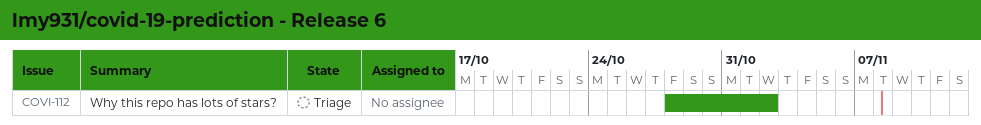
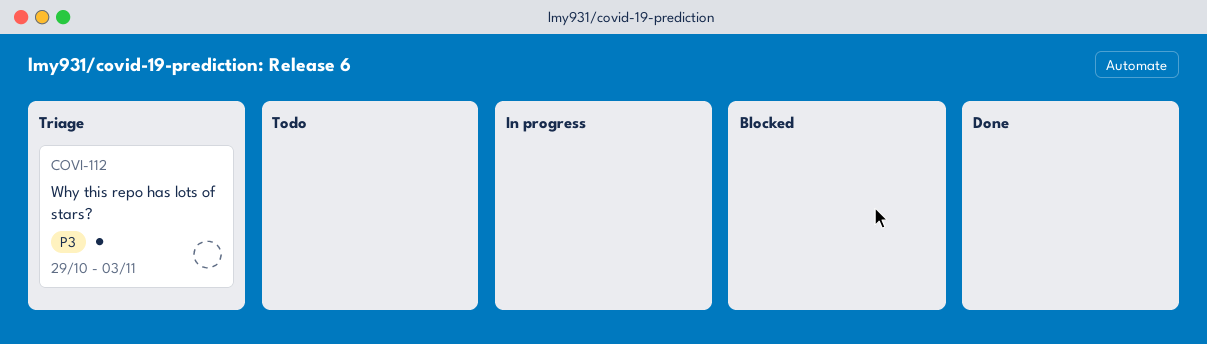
COVI-112, start: Oct 28 -> Oct 29
COVI-112, due: Nov 2 -> Nov 3

